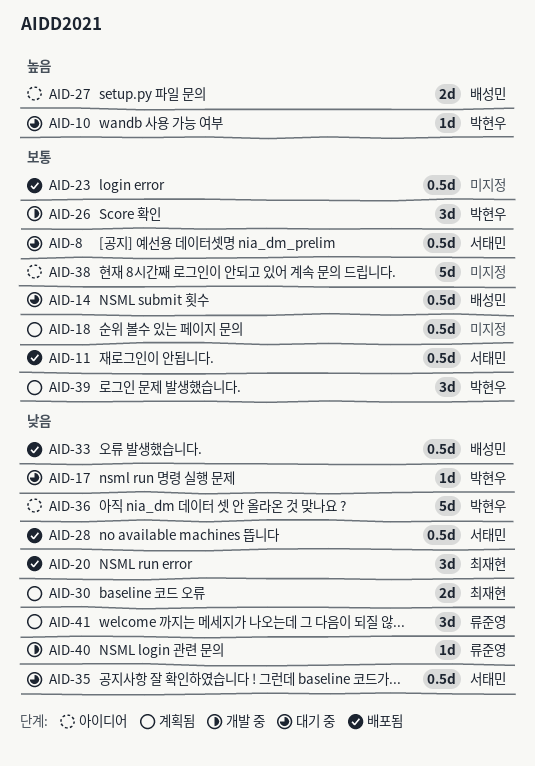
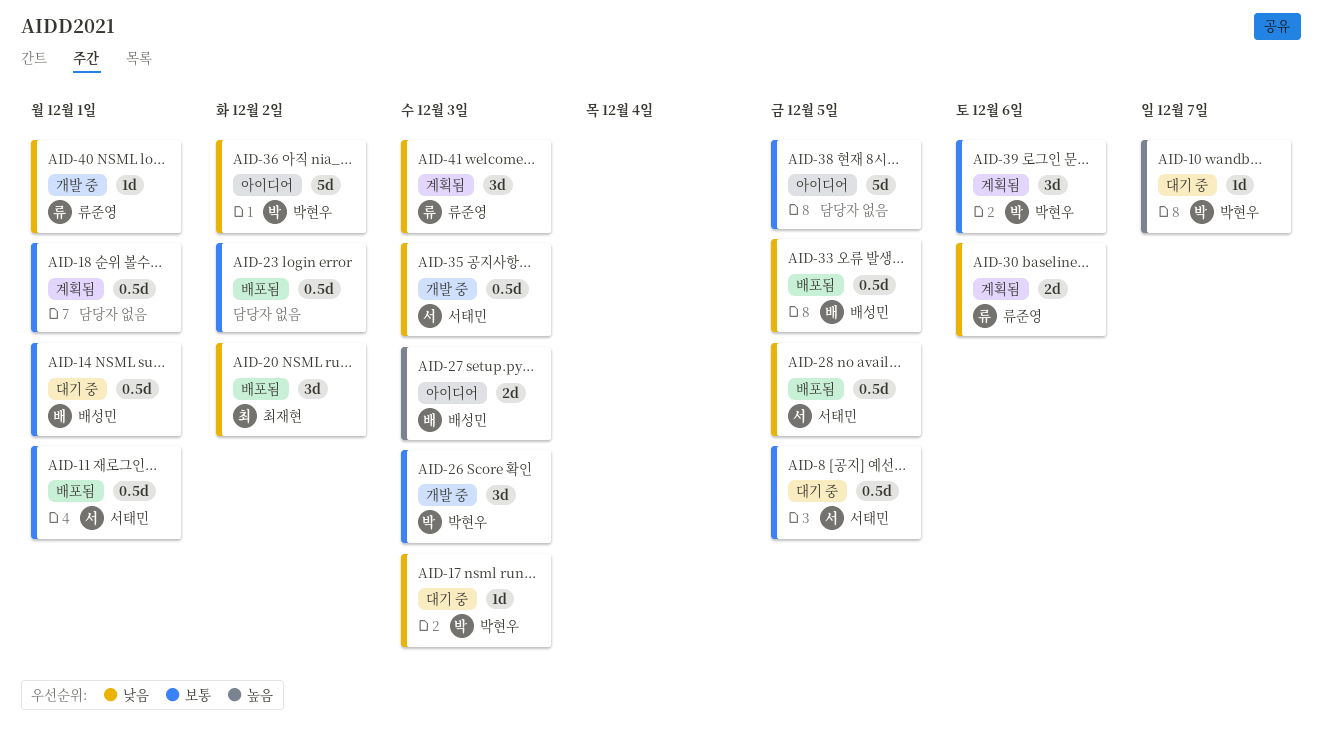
AID-30, owner: 최재현 -> 류준영
AID-35, status: 대기 중 -> 개발 중

